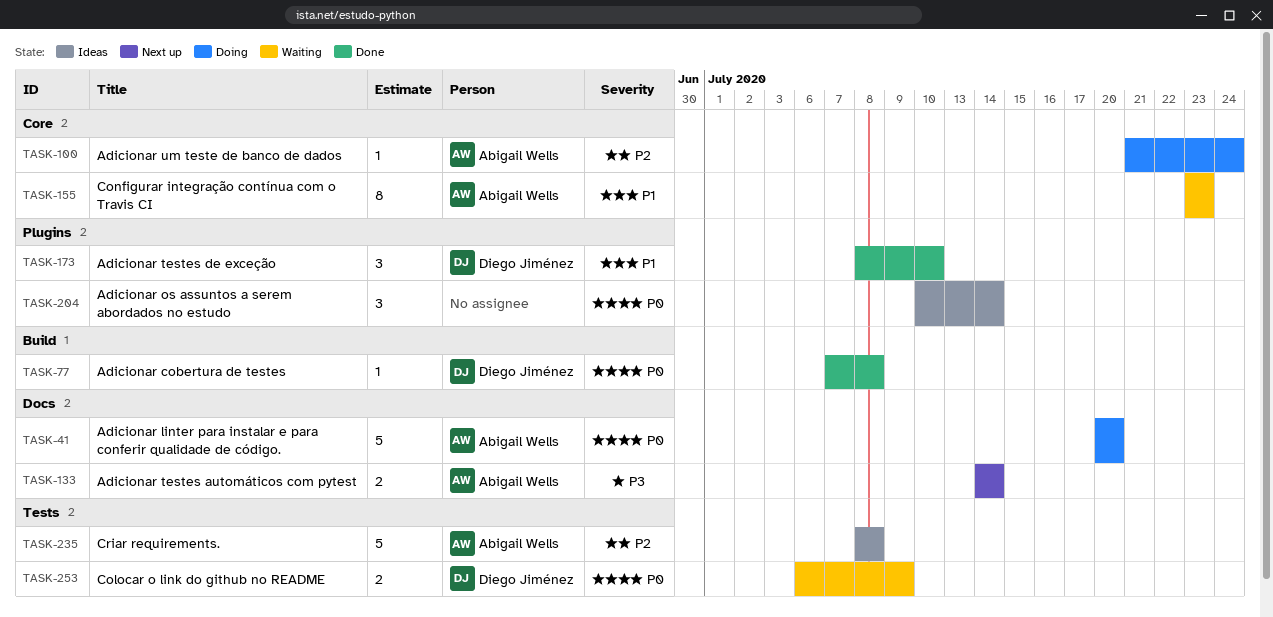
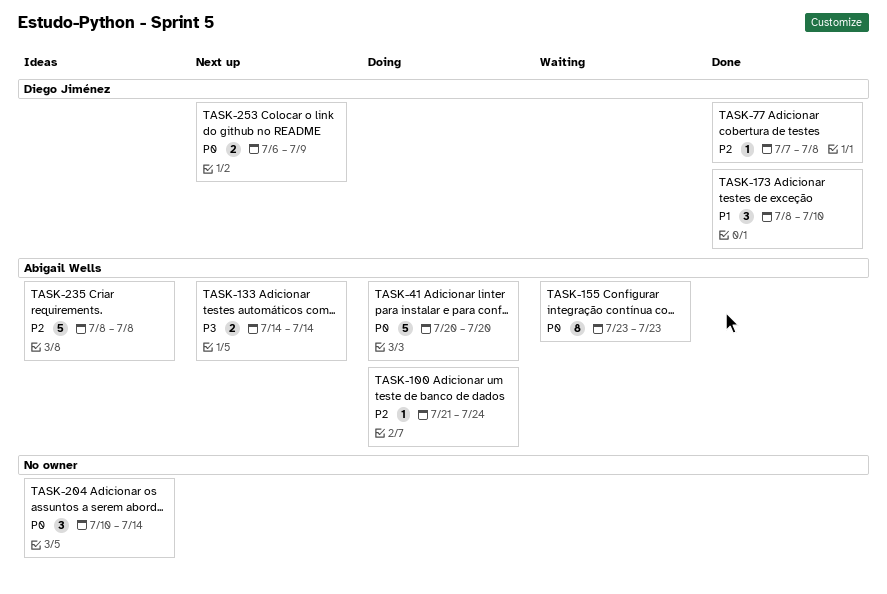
TASK-77, priority: P0 -> P2
TASK-155, priority: P1 -> P0
TASK-253, status: Waiting -> Next up

